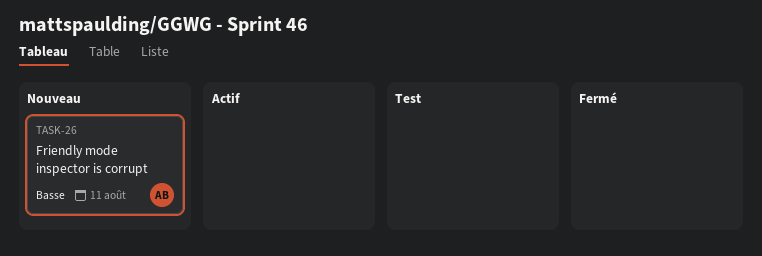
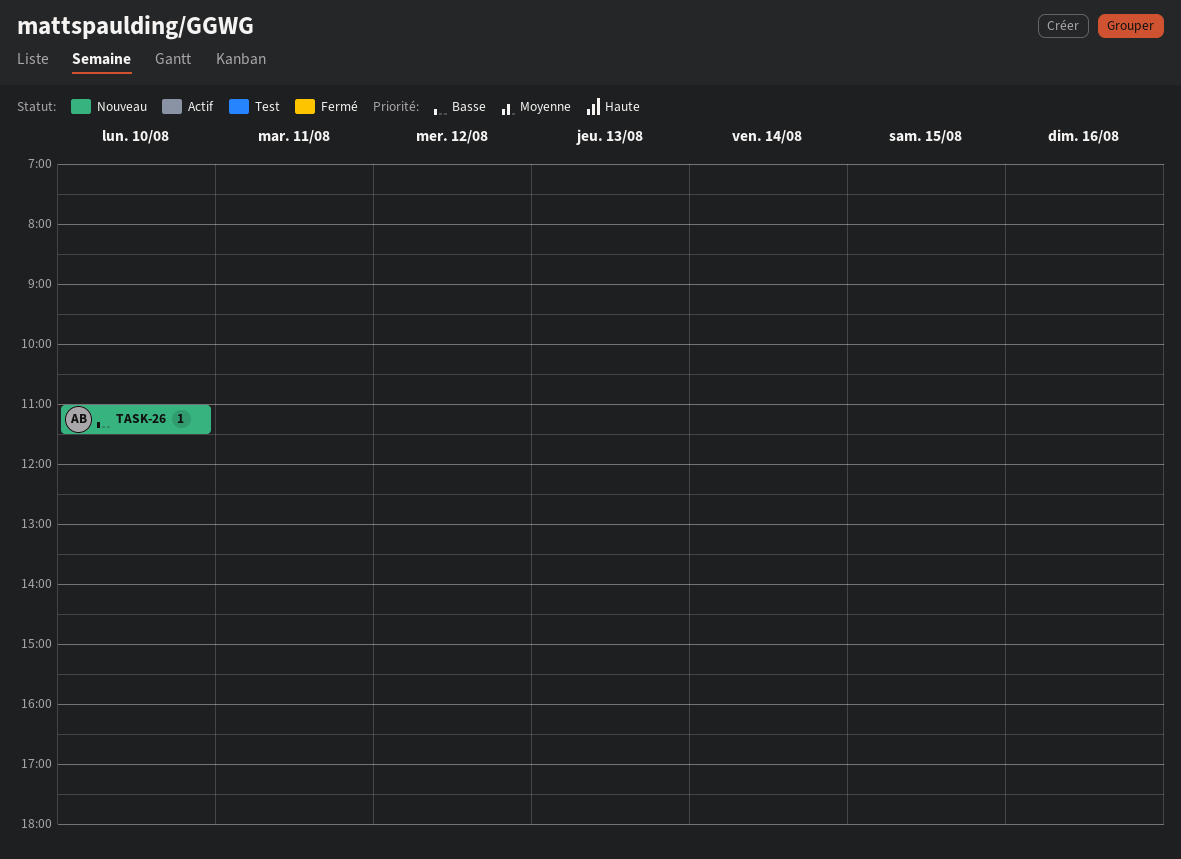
TASK-26, day: Aug 11 -> Aug 10

